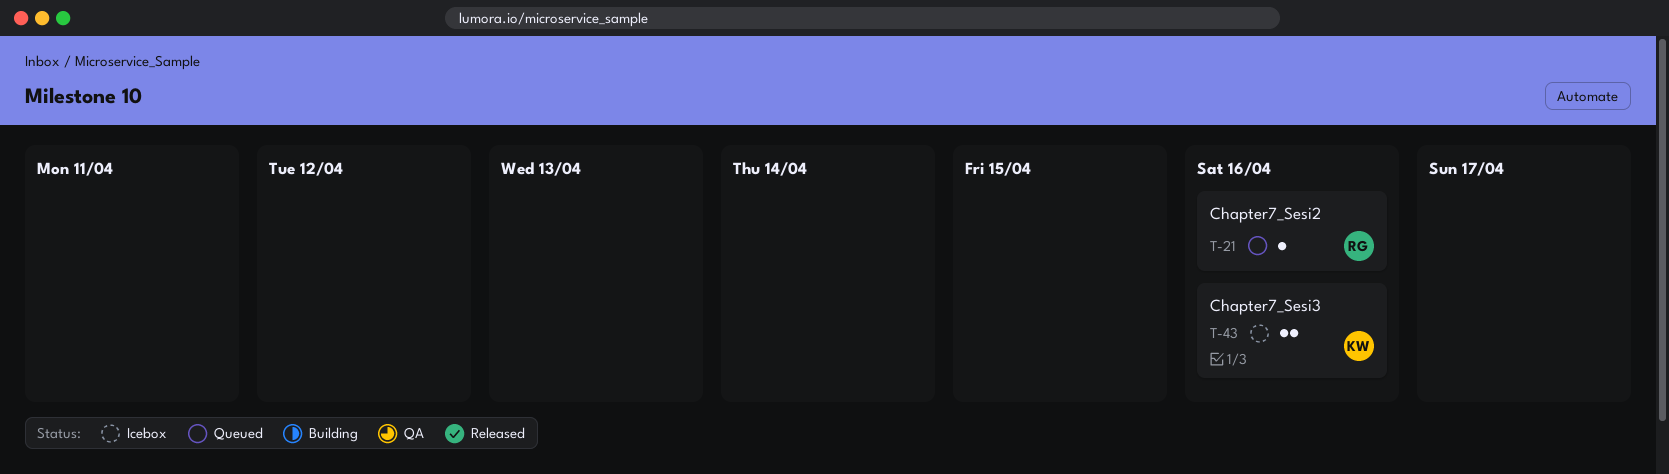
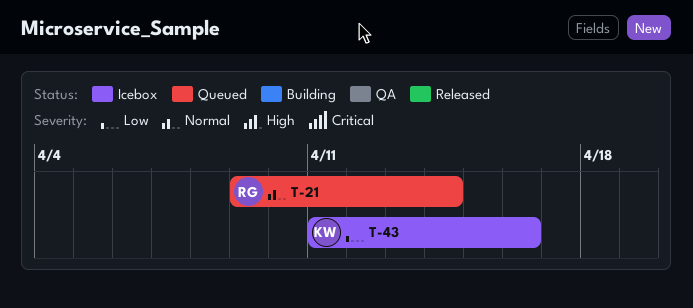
T-21, due: Apr 16 -> Apr 14

